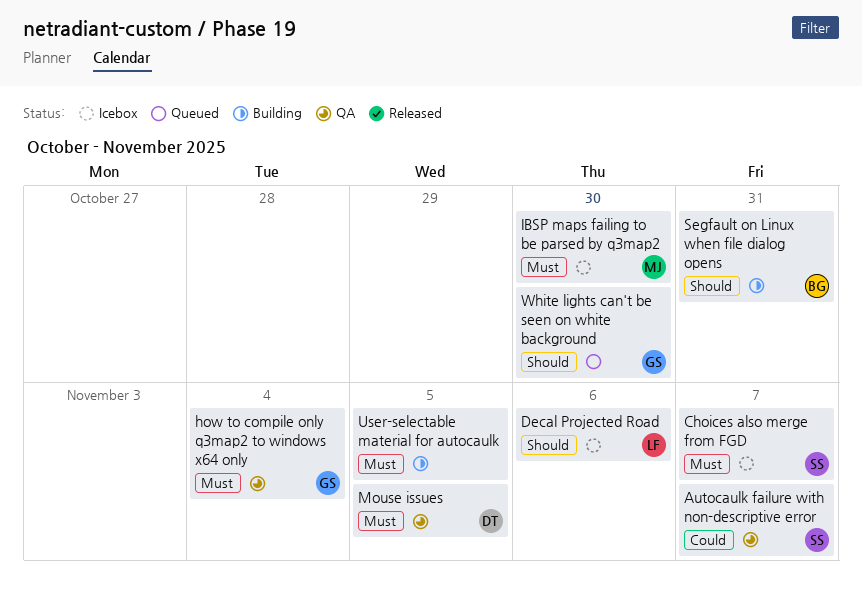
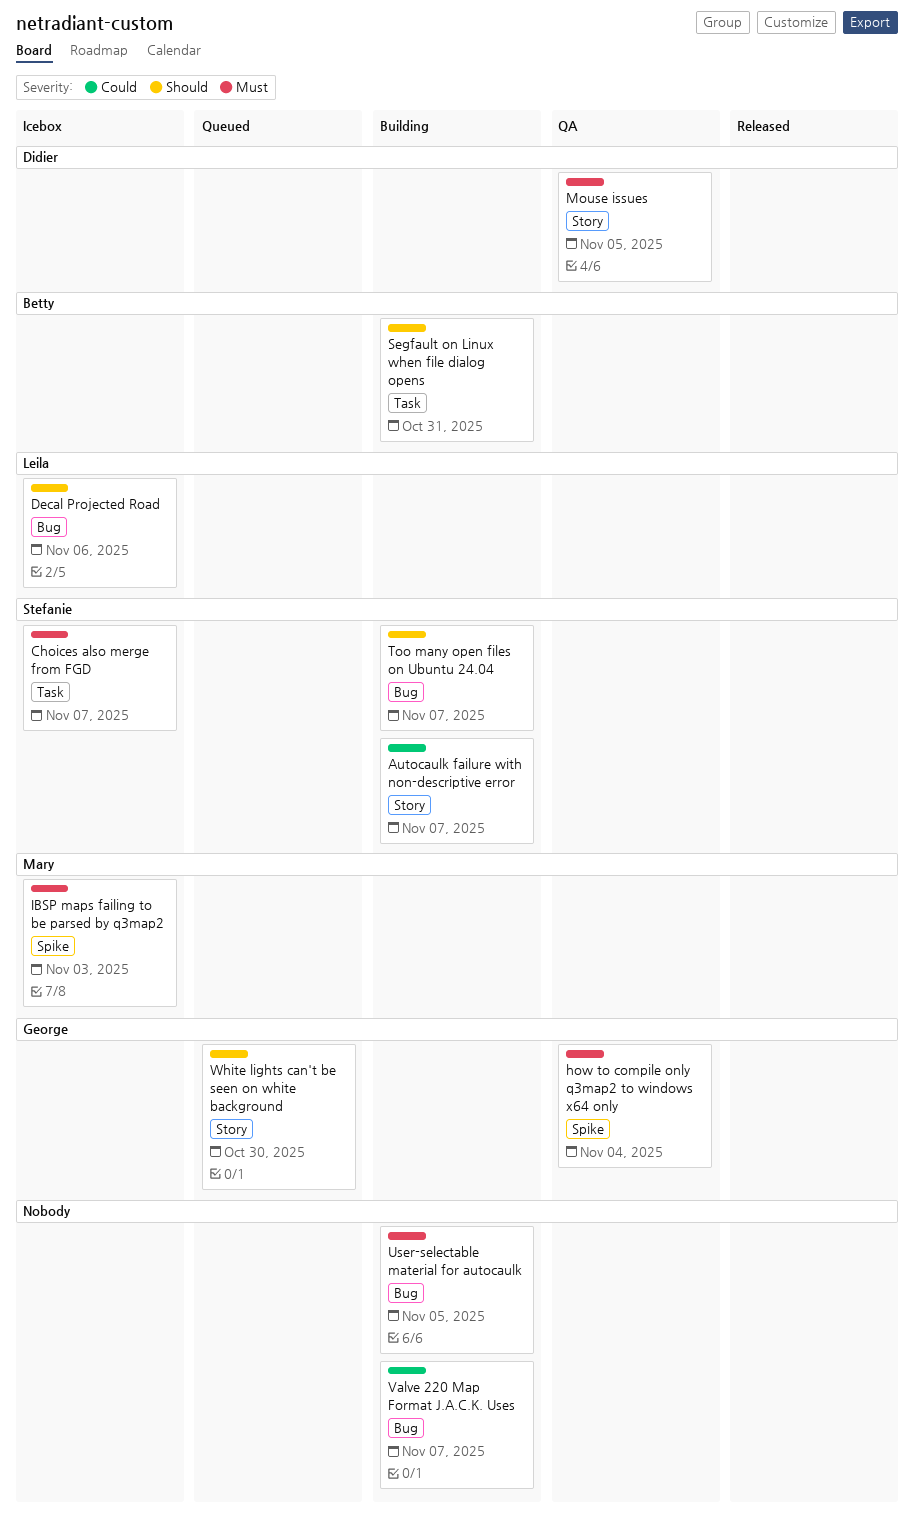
Autocaulk failure with non-descriptive error, status: QA -> Building
IBSP maps failing to be parsed by q3map2, due: Oct 30 -> Nov 3
Too many open files on Ubuntu 24.04: none -> present
Valve 220 Map Format J.A.C.K. Uses: none -> present

